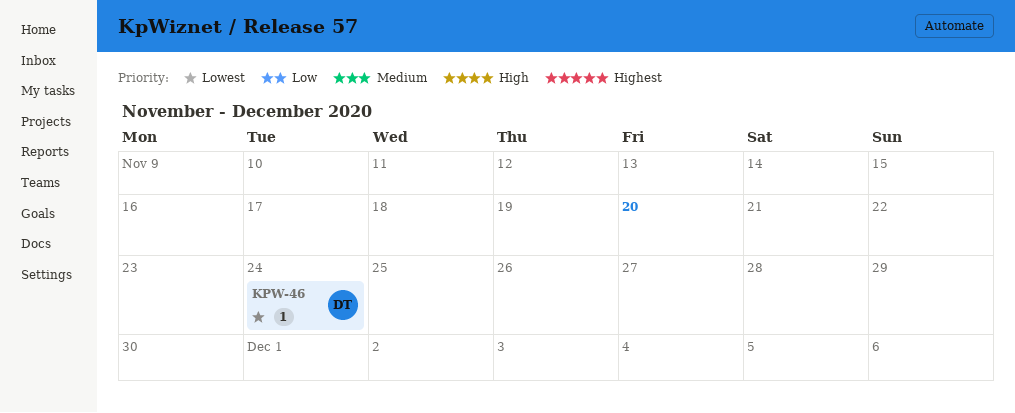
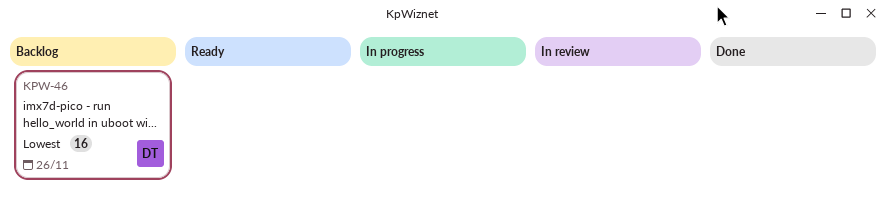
KPW-46, estimate: 1 -> 16
KPW-46, due: Nov 24 -> Nov 26

